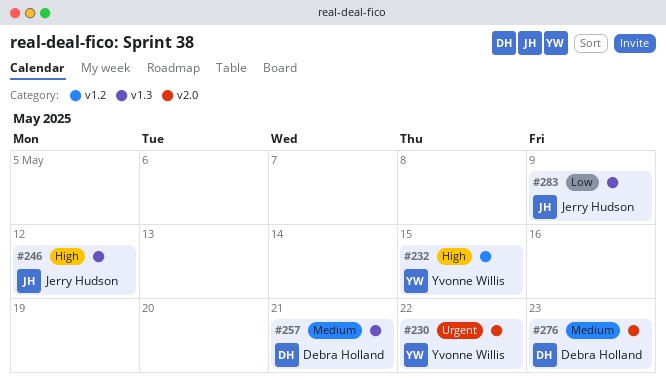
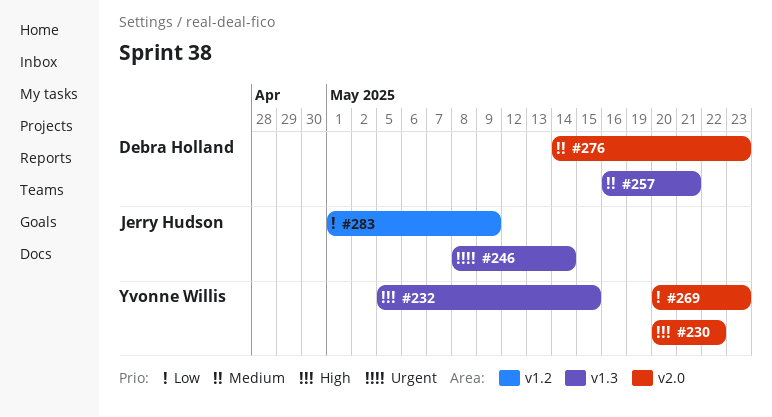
#230, priority: Urgent -> High
#232, label: v1.2 -> v1.3
#246, priority: High -> Urgent
#246, due: May 12 -> May 14
#269: none -> present
#283, label: v1.3 -> v1.2

